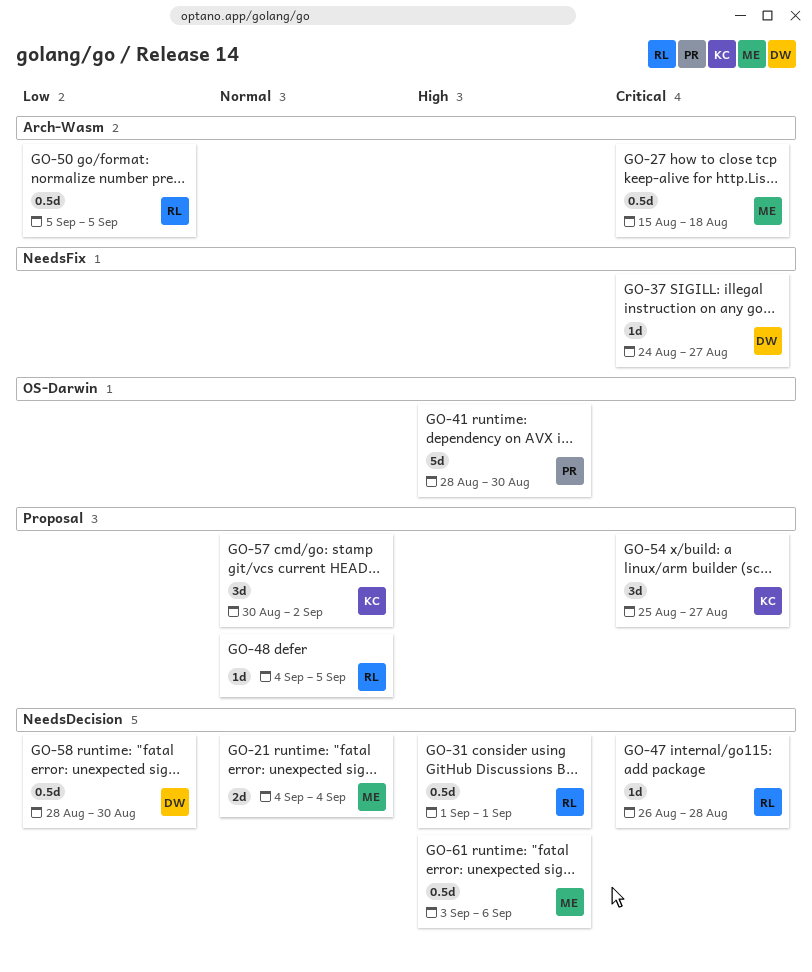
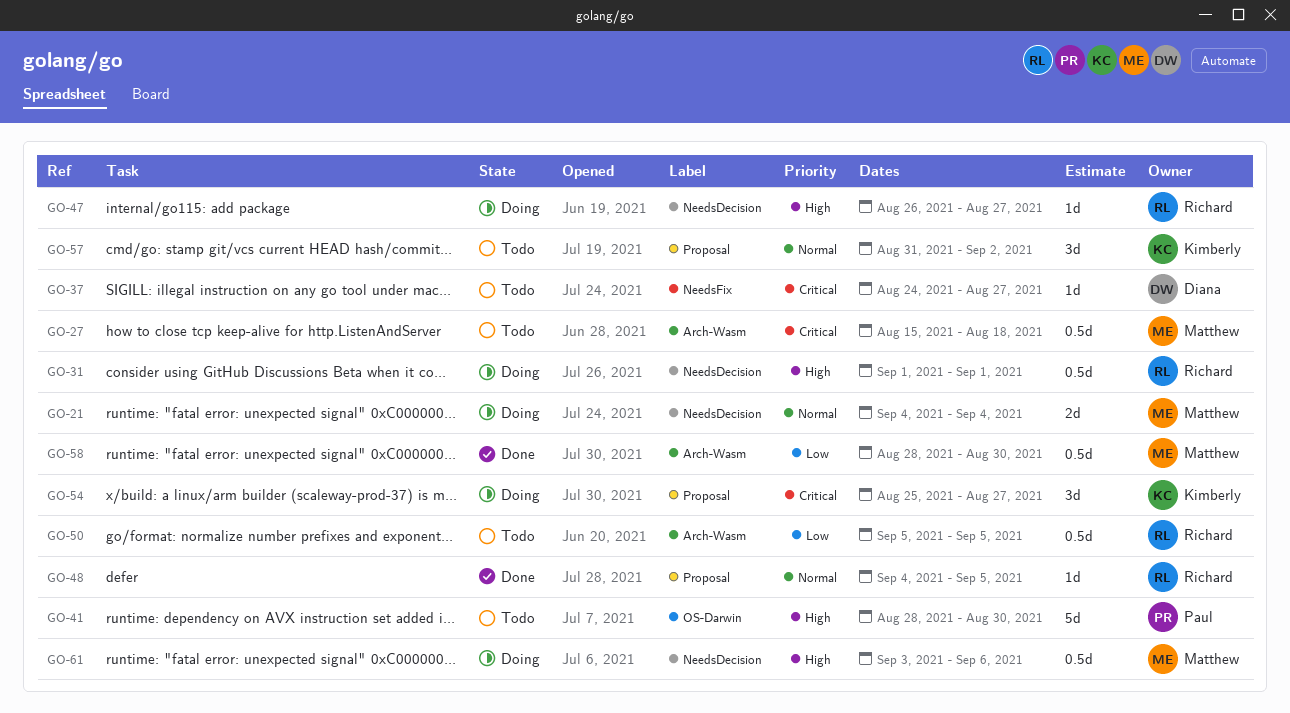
GO-47, priority: Critical -> High
GO-47, due: Aug 28 -> Aug 27
GO-57, start: Aug 30 -> Aug 31
GO-58, owner: Diana -> Matthew
GO-58, label: NeedsDecision -> Arch-Wasm

